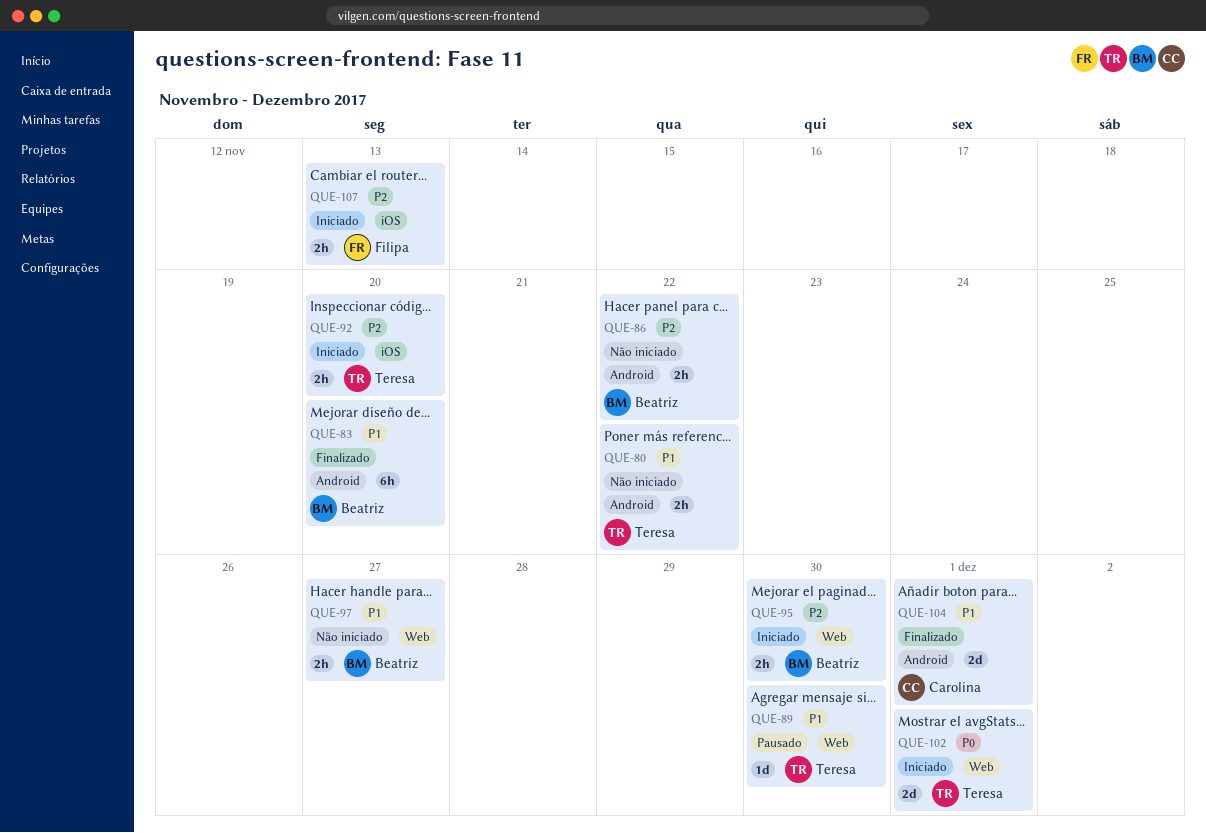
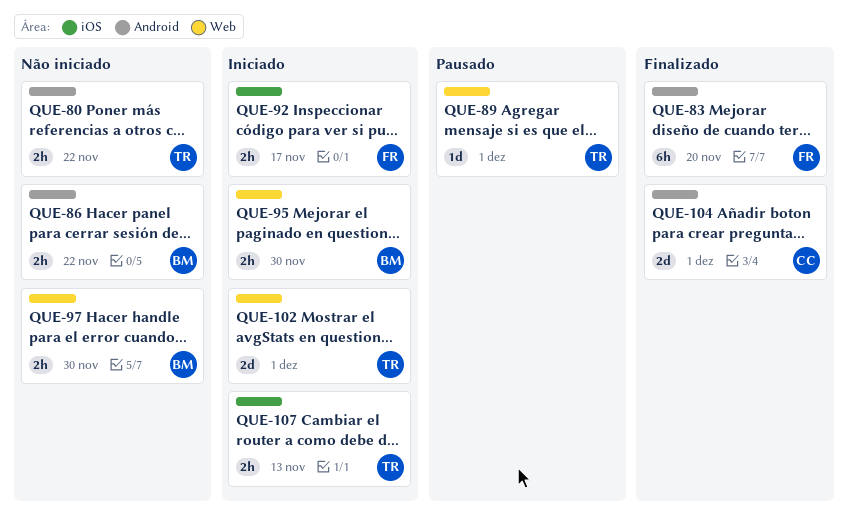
QUE-83, owner: Beatriz -> Filipa
QUE-89, due: Nov 30 -> Dec 1
QUE-92, owner: Teresa -> Filipa
QUE-92, due: Nov 20 -> Nov 17
QUE-97, due: Nov 27 -> Nov 30
QUE-107, owner: Filipa -> Teresa

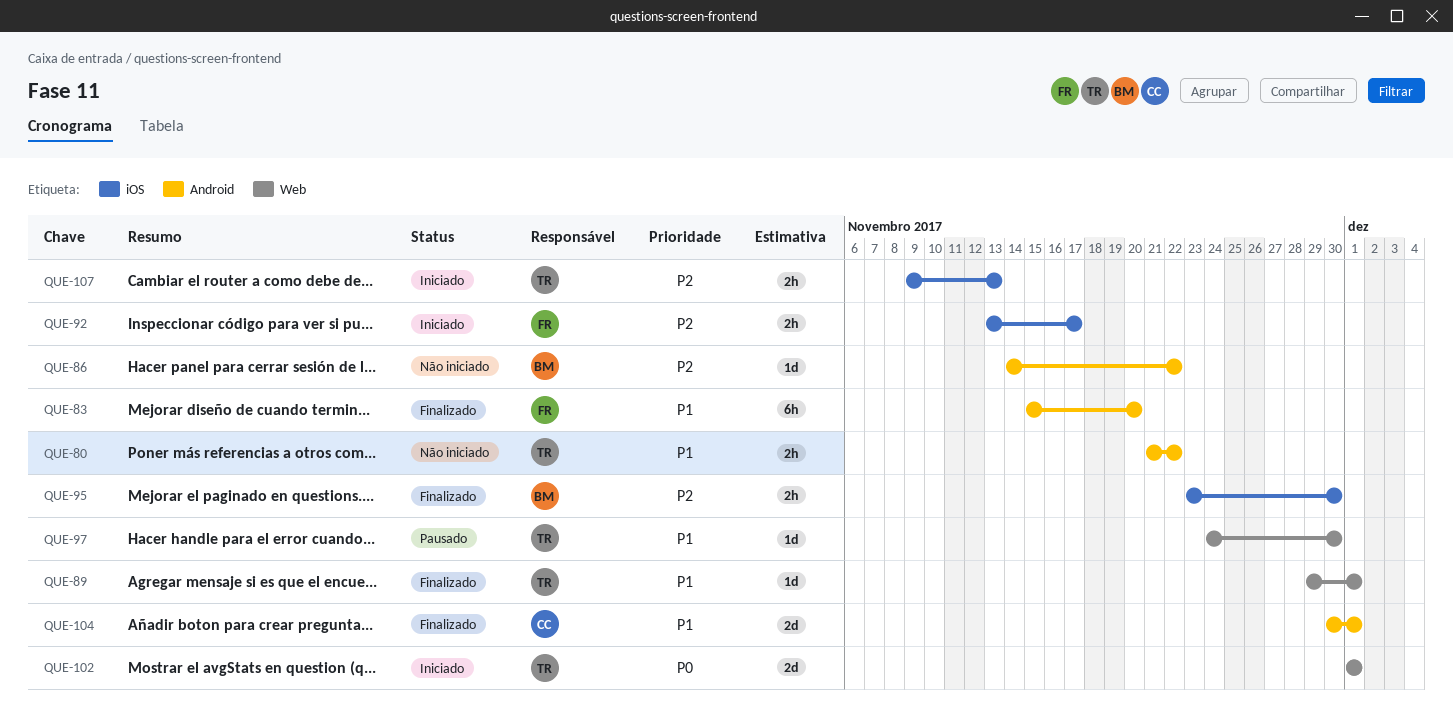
QUE-86, estimate: 2h -> 1d
QUE-89, status: Pausado -> Finalizado
QUE-95, status: Iniciado -> Finalizado
QUE-95, label: Web -> iOS
QUE-97, status: Não iniciado -> Pausado
QUE-97, owner: BM -> TR
QUE-97, estimate: 2h -> 1d

